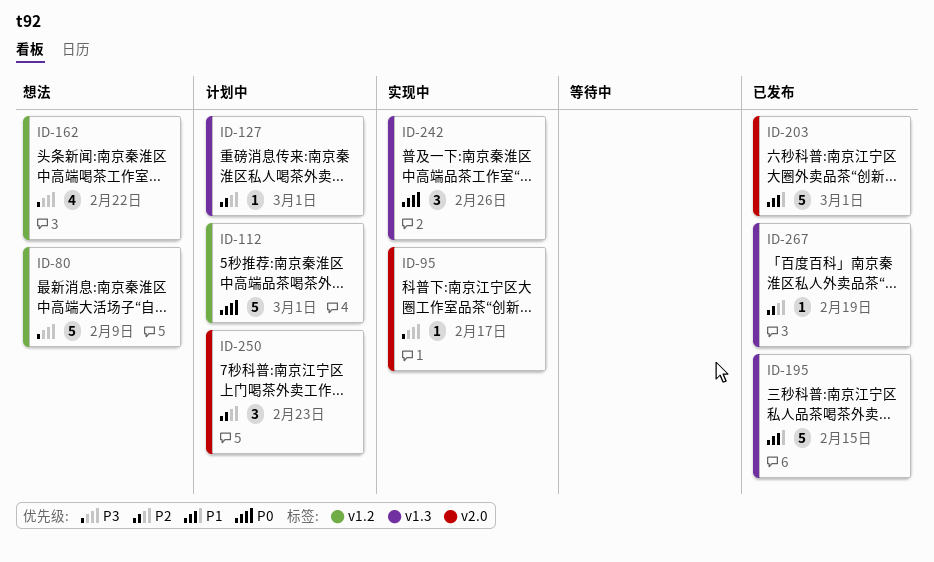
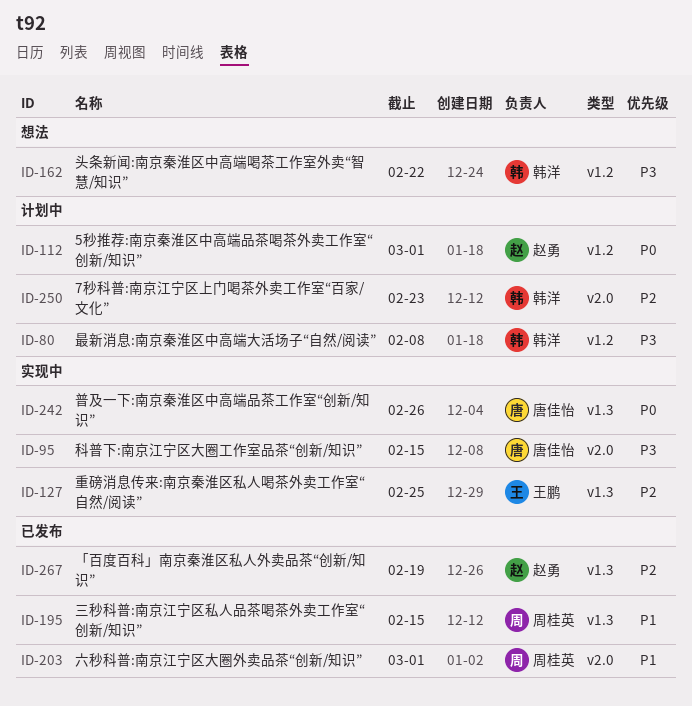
ID-80, status: 想法 -> 计划中
ID-80, due: Feb 9 -> Feb 8
ID-95, due: Feb 17 -> Feb 15
ID-127, status: 计划中 -> 实现中
ID-127, due: Mar 1 -> Feb 25

